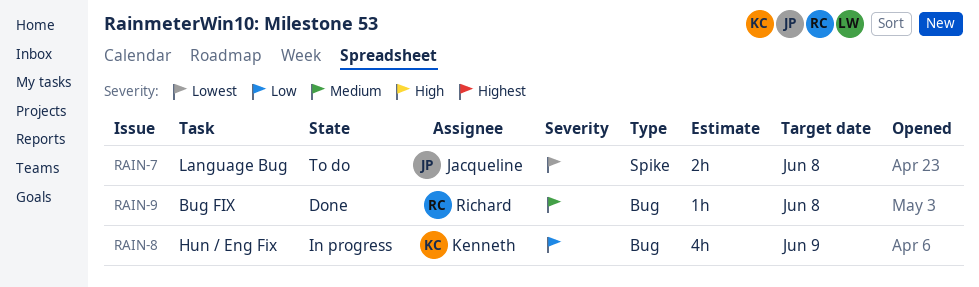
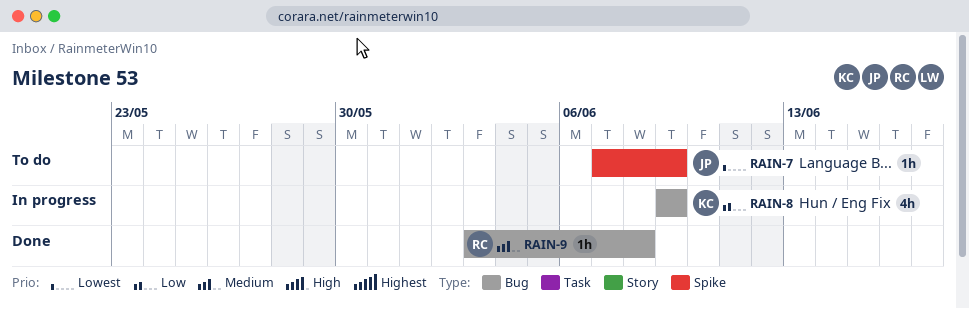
RAIN-7, estimate: 2h -> 1h
RAIN-7, due: Jun 8 -> Jun 9

